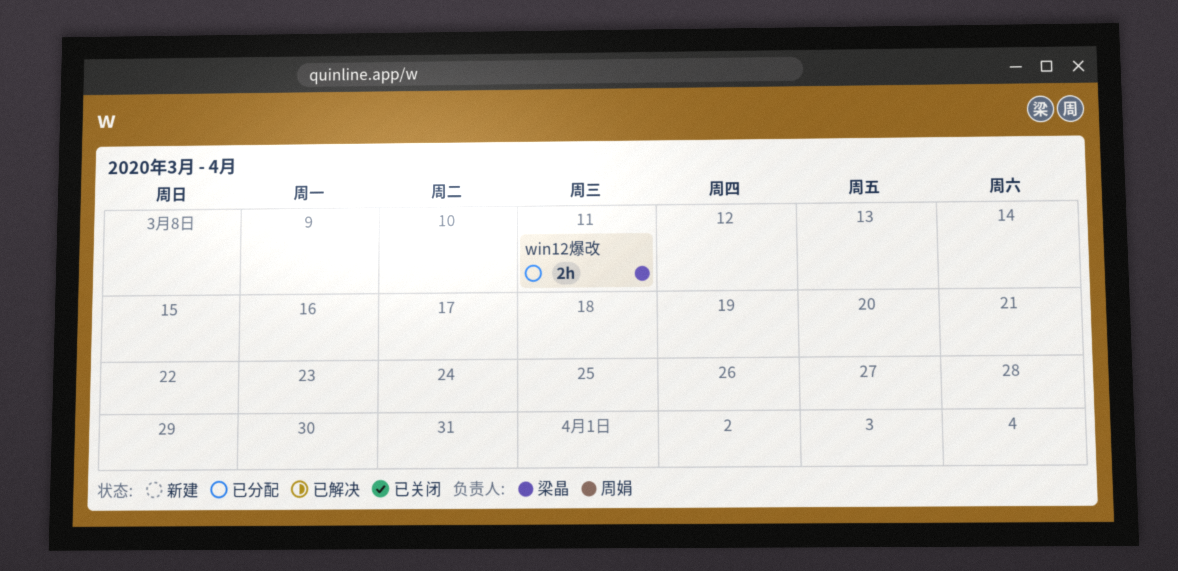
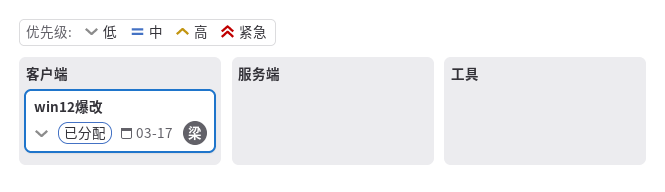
win12爆改, due: Mar 11 -> Mar 17

